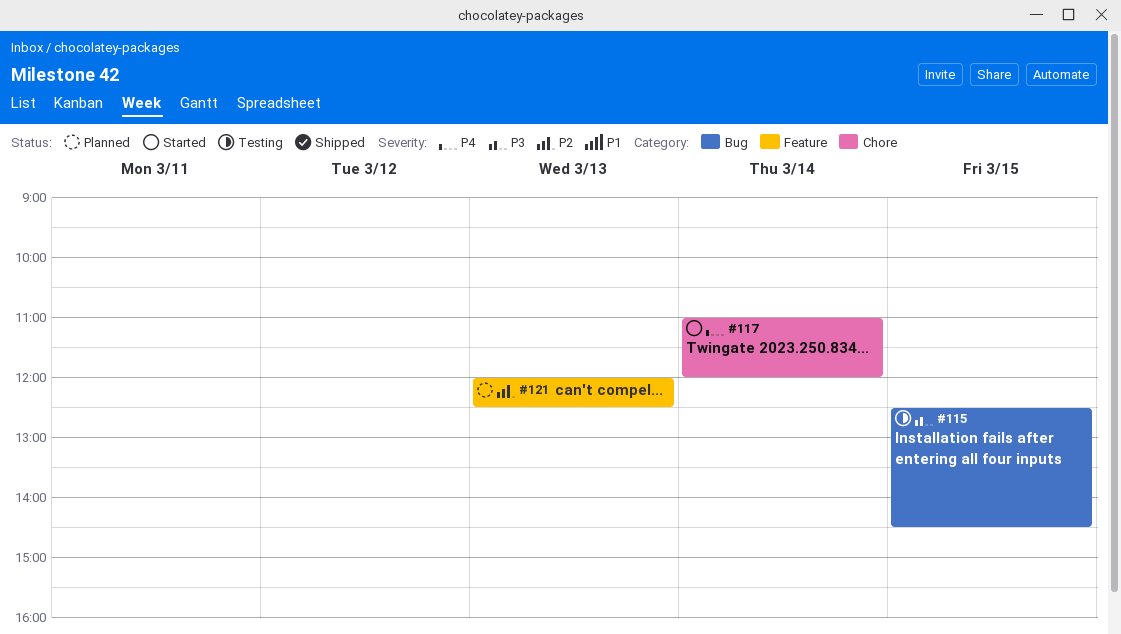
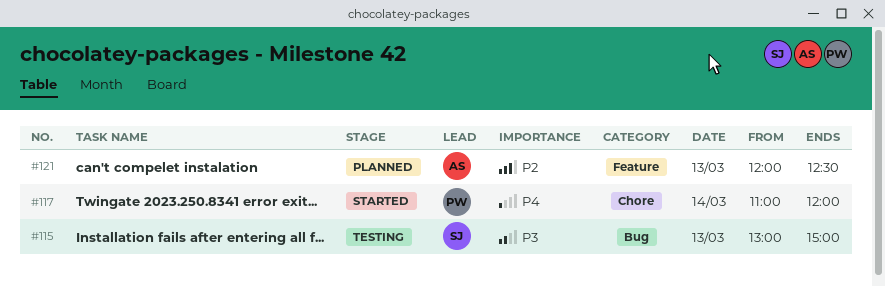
#115, day: Mar 15 -> Mar 13
#115, begins: 12:30 -> 13:00
#115, ends: 14:30 -> 15:00

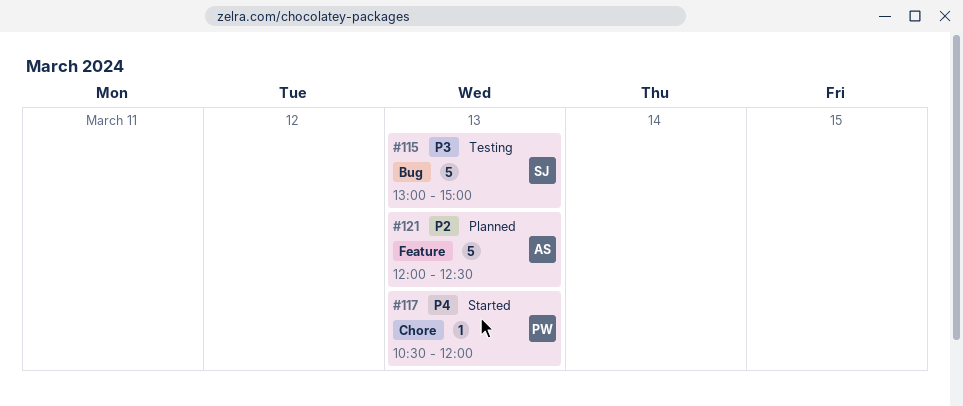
#117, day: Mar 14 -> Mar 13
#117, begins: 11:00 -> 10:30

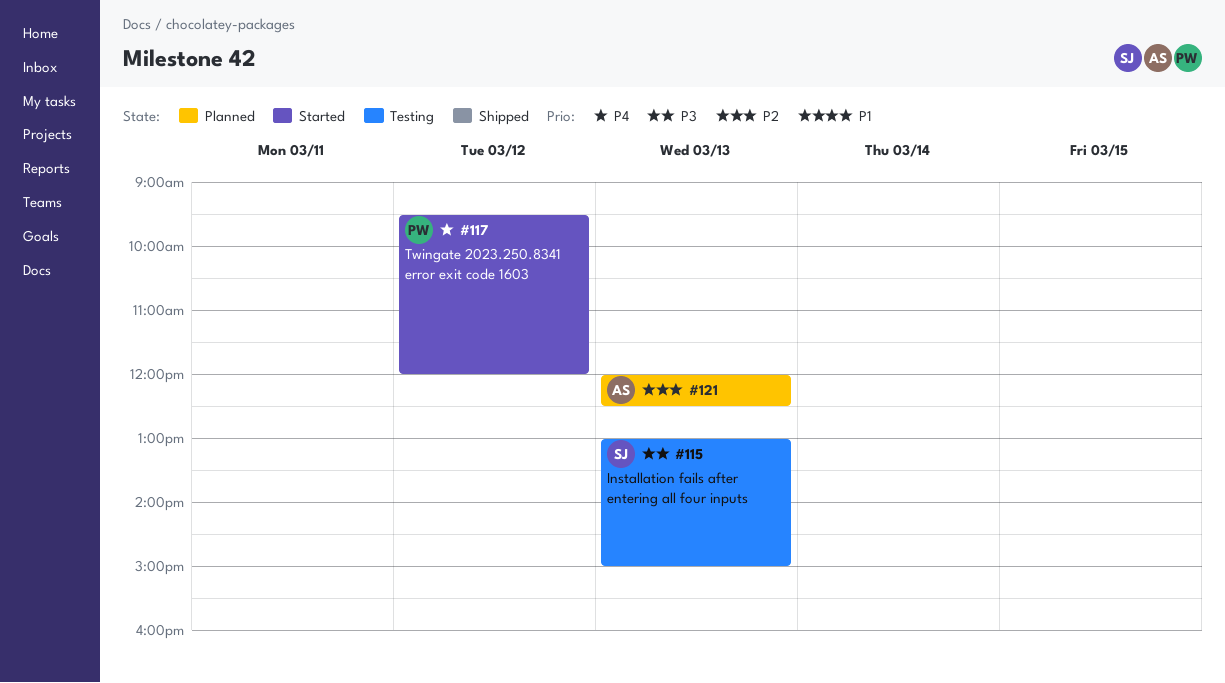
#117, day: Mar 13 -> Mar 12
#117, begins: 10:30 -> 09:30

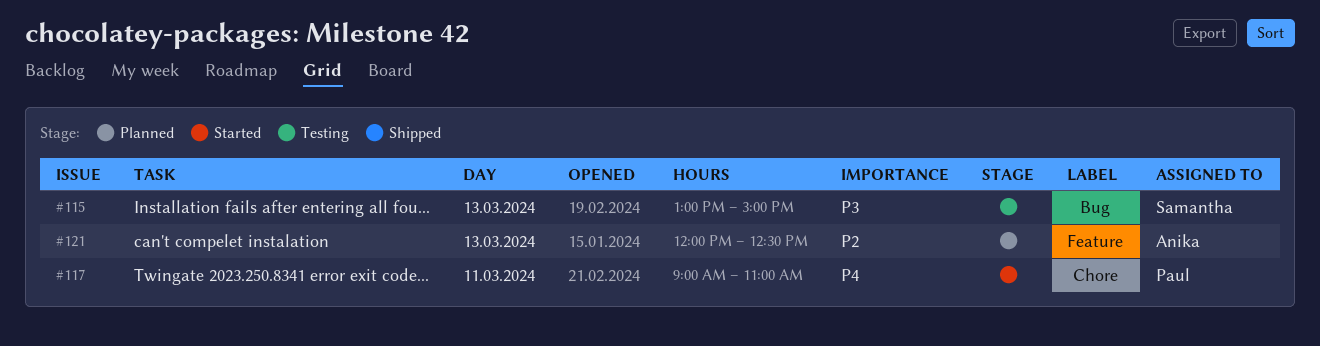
#117, day: Mar 12 -> Mar 11
#117, begins: 09:30 -> 09:00
#117, ends: 12:00 -> 11:00

